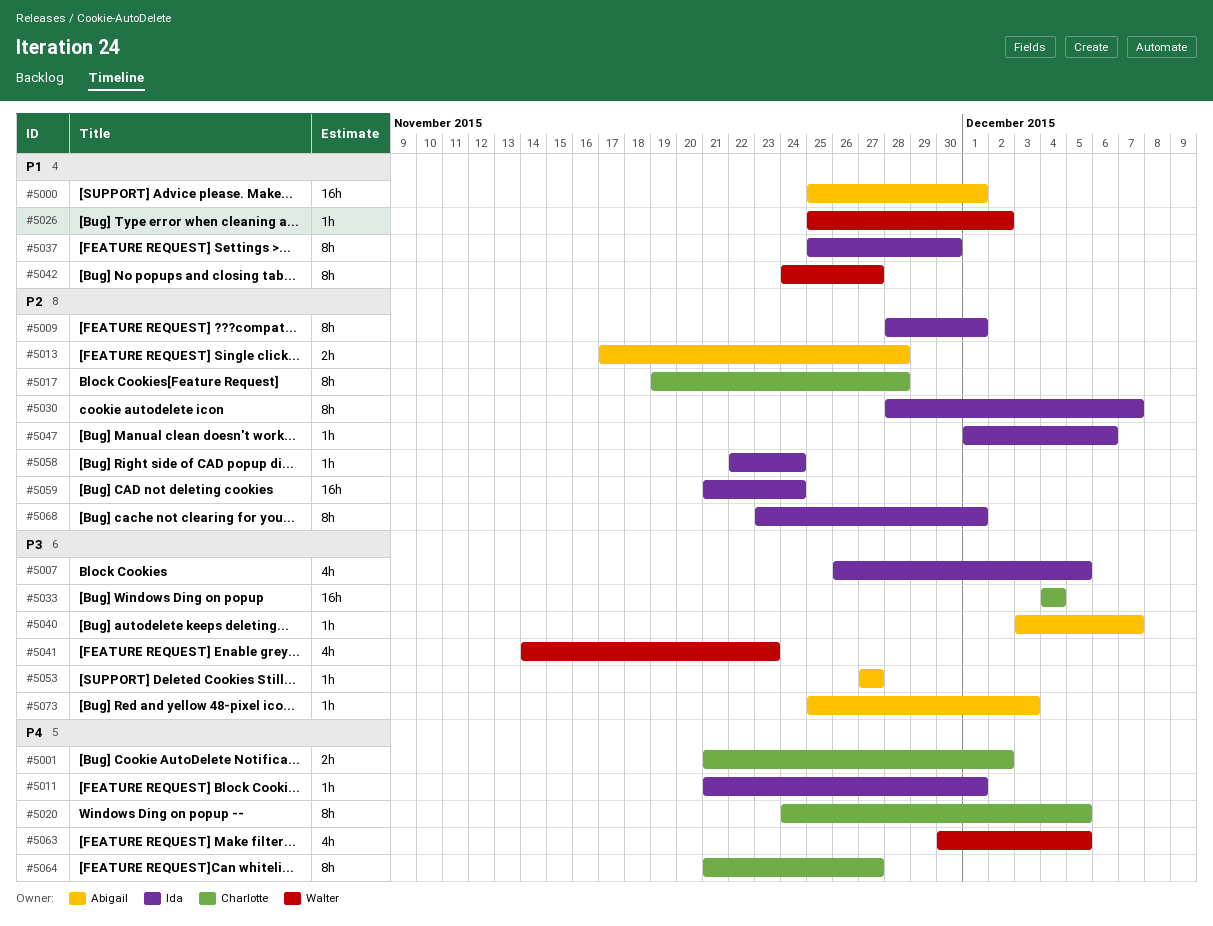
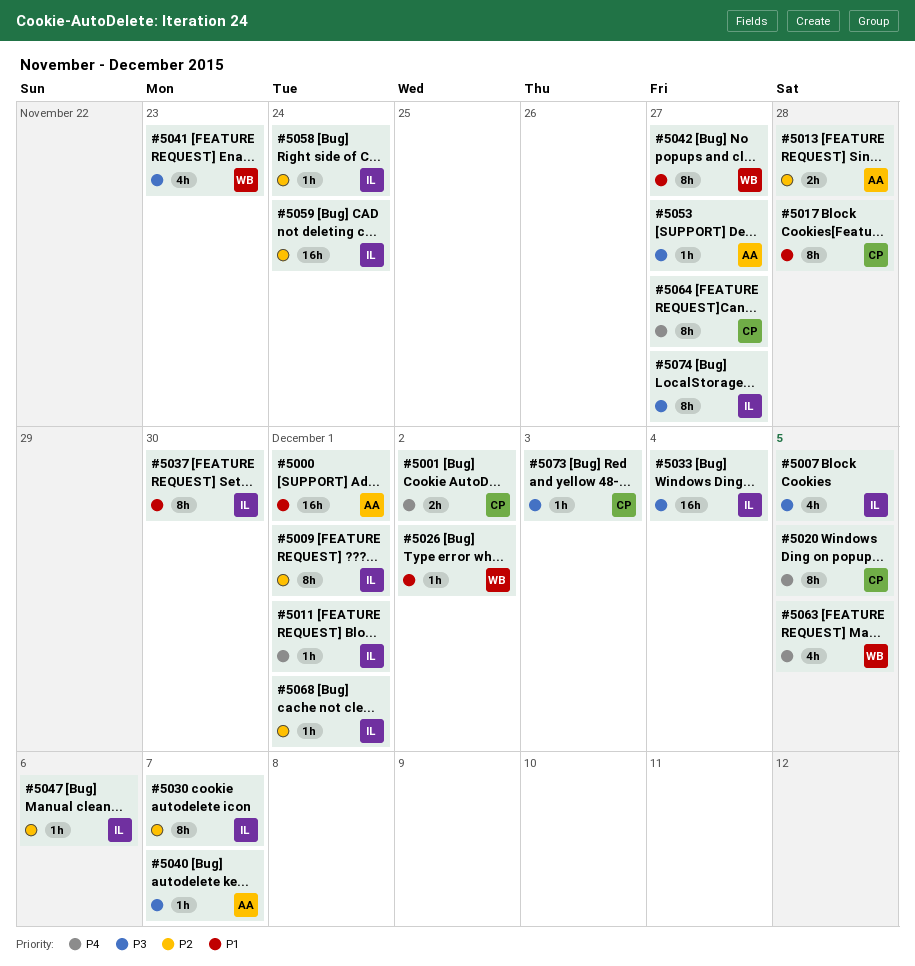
#5017, priority: P2 -> P1
#5033, owner: Charlotte -> Ida
#5068, estimate: 8h -> 1h
#5073, owner: Abigail -> Charlotte
#5074: none -> present

